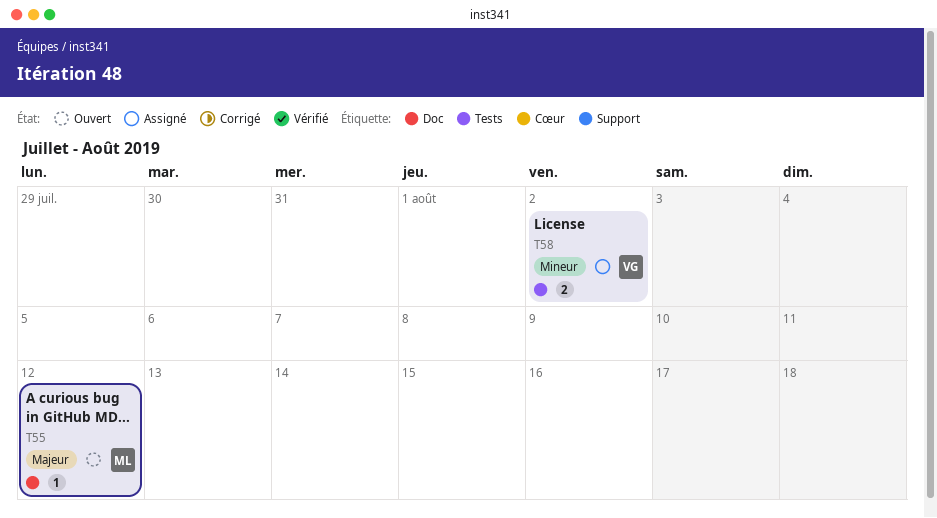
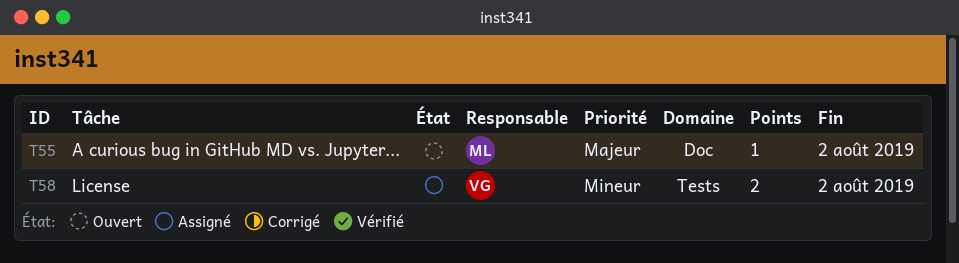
T55, due: Aug 12 -> Aug 2

